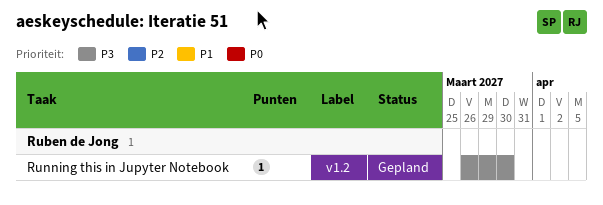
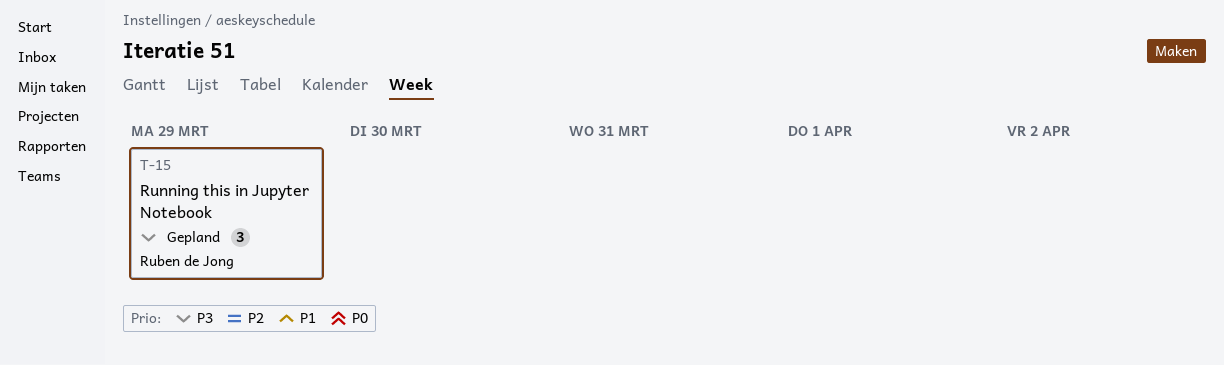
Running this in Jupyter Notebook, estimate: 1 -> 3
Running this in Jupyter Notebook, due: Mar 30 -> Mar 29

